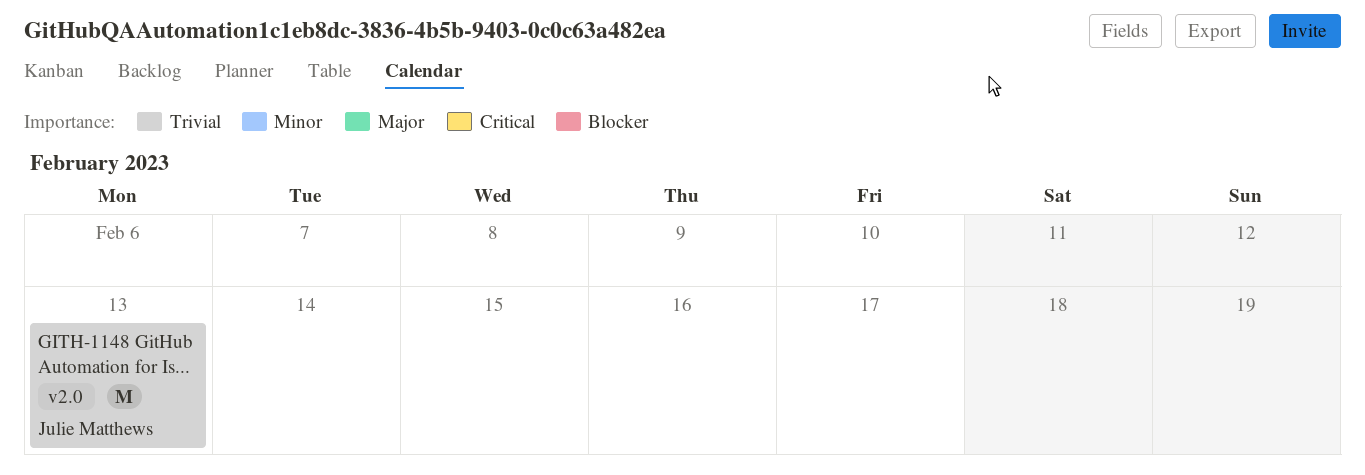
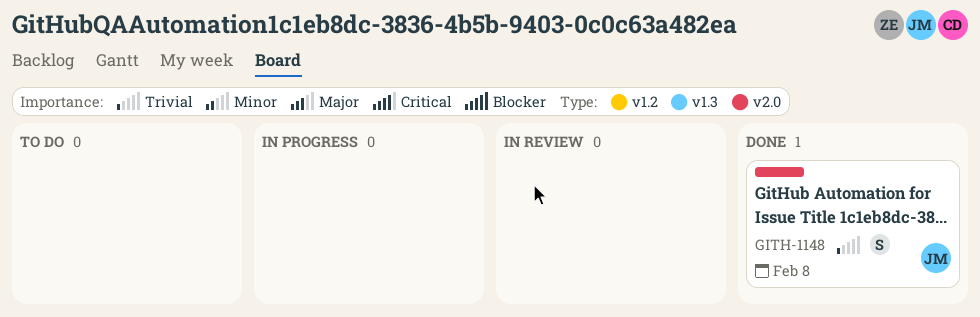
GITH-1148, estimate: M -> S
GITH-1148, due: Feb 13 -> Feb 8

